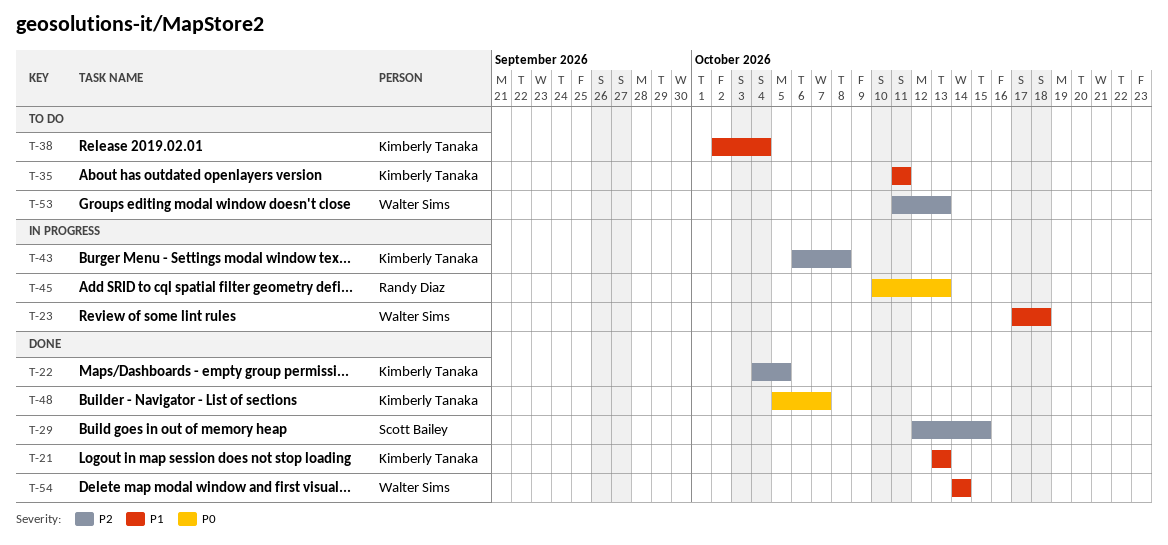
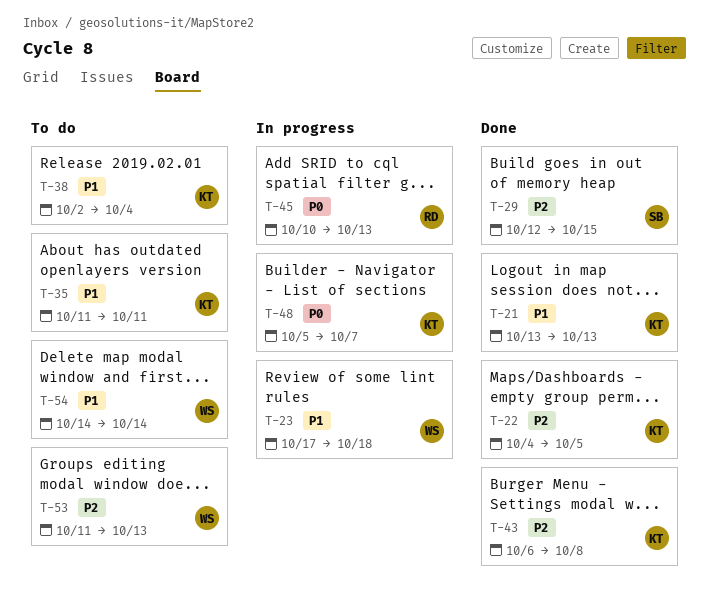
T-43, status: In progress -> Done
T-48, status: Done -> In progress
T-54, status: Done -> To do

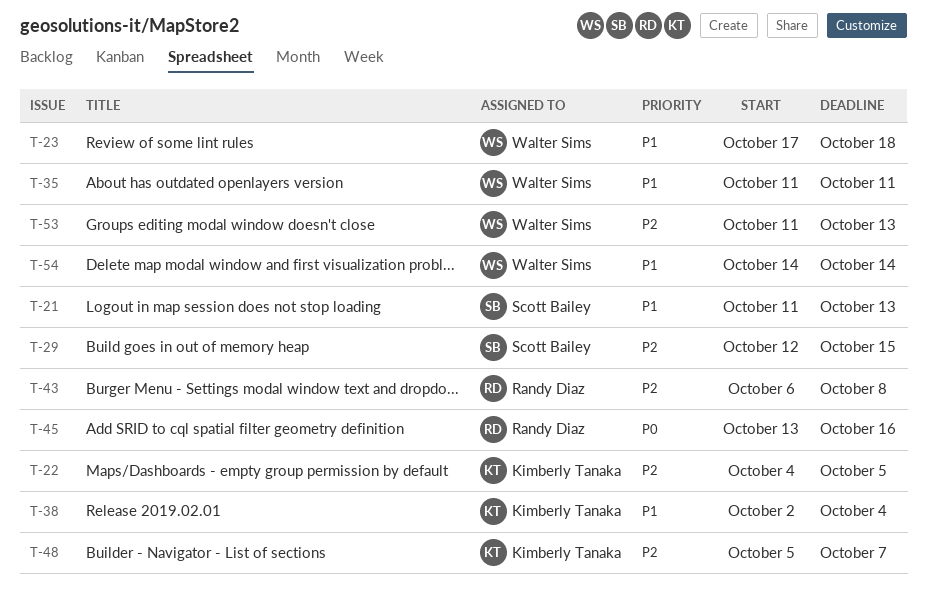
T-21, owner: Kimberly Tanaka -> Scott Bailey
T-21, start: Oct 13 -> Oct 11
T-35, owner: Kimberly Tanaka -> Walter Sims
T-43, owner: Kimberly Tanaka -> Randy Diaz
T-45, start: Oct 10 -> Oct 13
T-45, due: Oct 13 -> Oct 16
T-48, priority: P0 -> P2

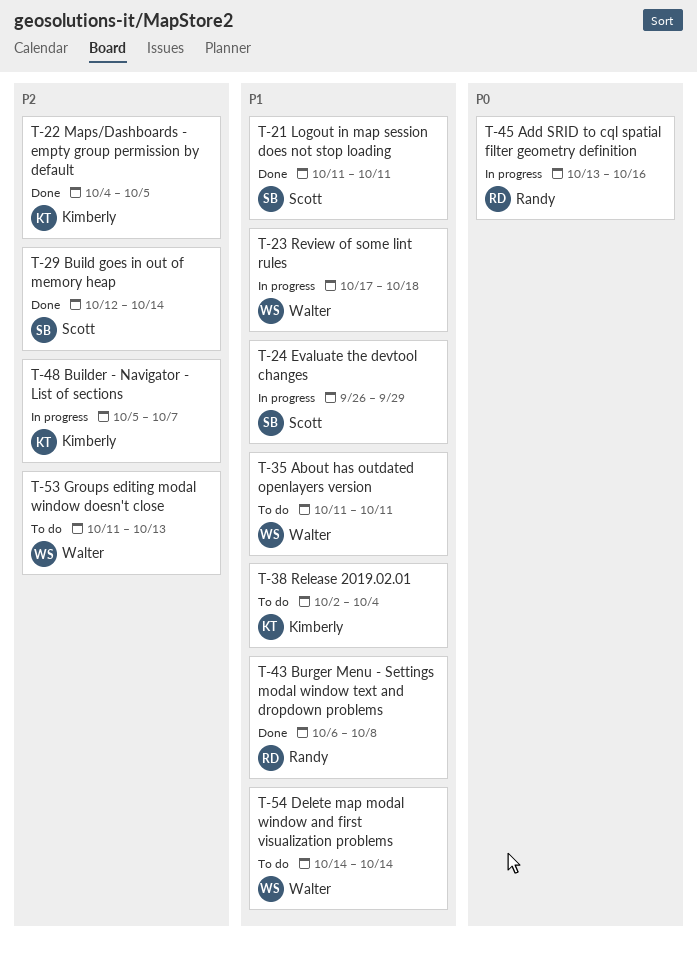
T-21, due: Oct 13 -> Oct 11
T-24: none -> present
T-29, due: Oct 15 -> Oct 14
T-43, priority: P2 -> P1

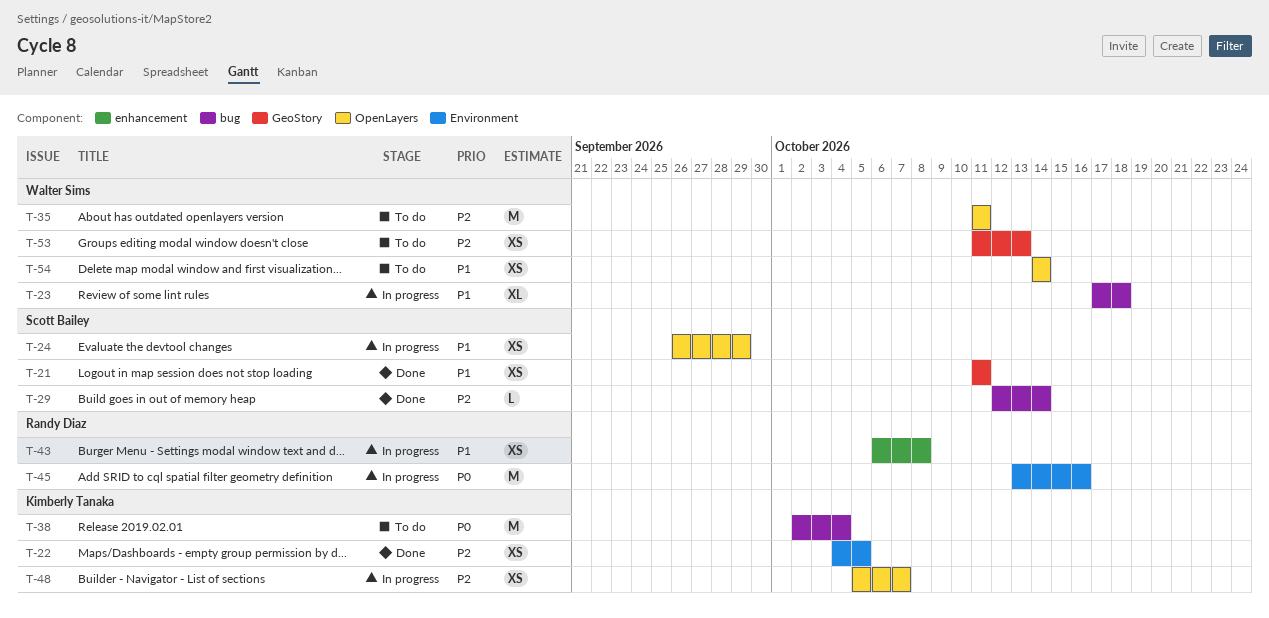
T-35, priority: P1 -> P2
T-38, priority: P1 -> P0
T-43, status: Done -> In progress

